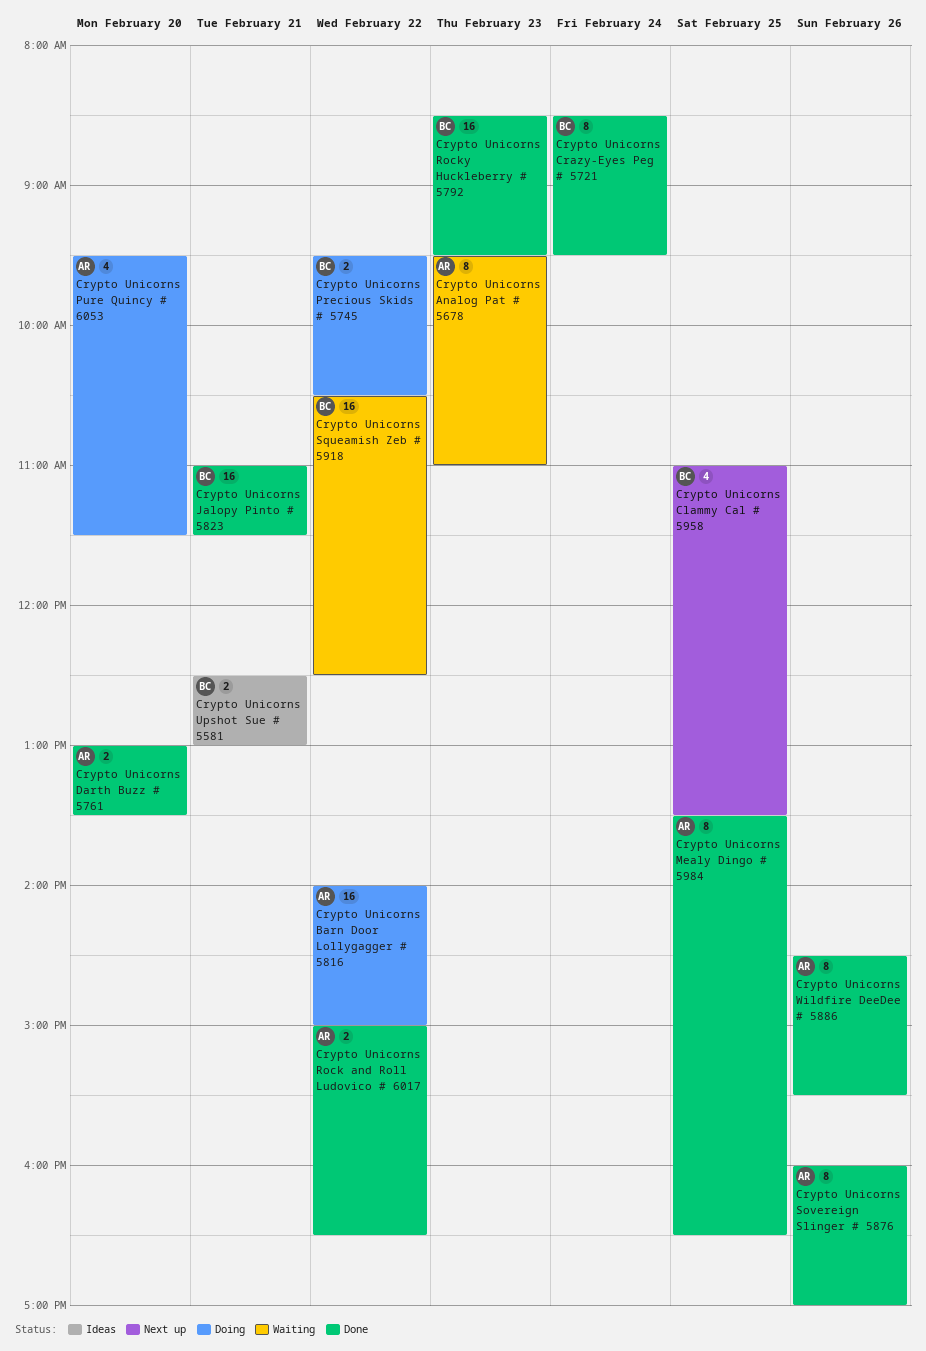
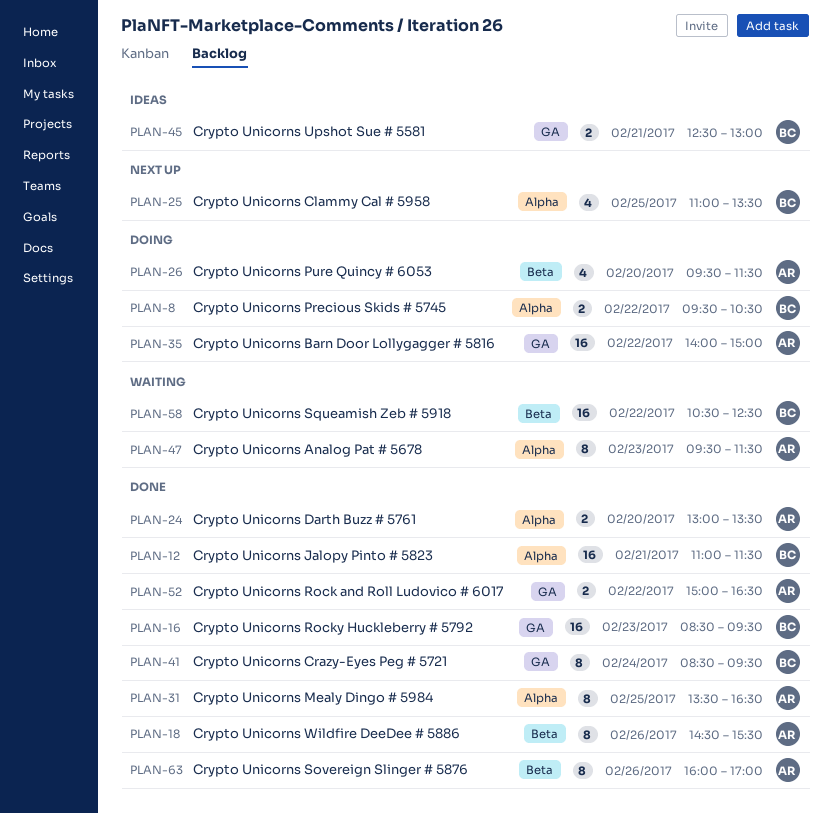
Crypto Unicorns Analog Pat # 5678, ends: 11:00 -> 11:30

